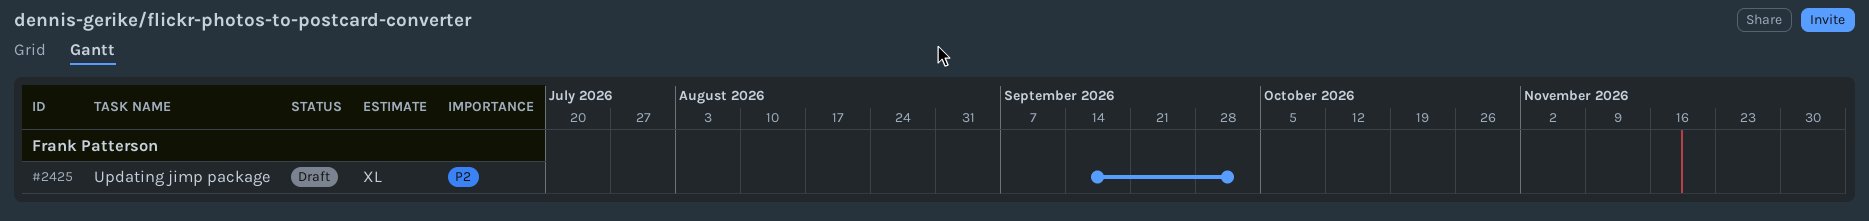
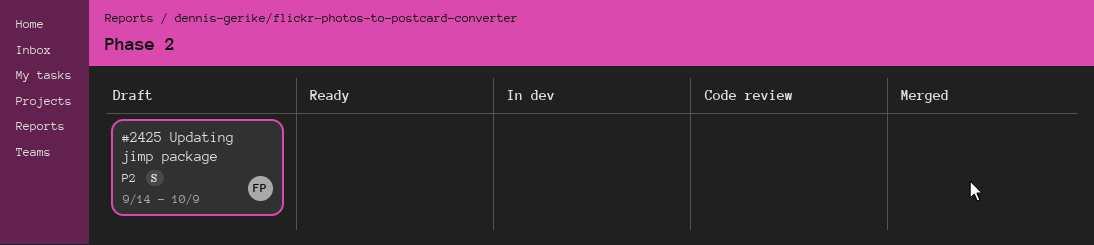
#2425, estimate: XL -> S
#2425, due: Oct 2 -> Oct 9

